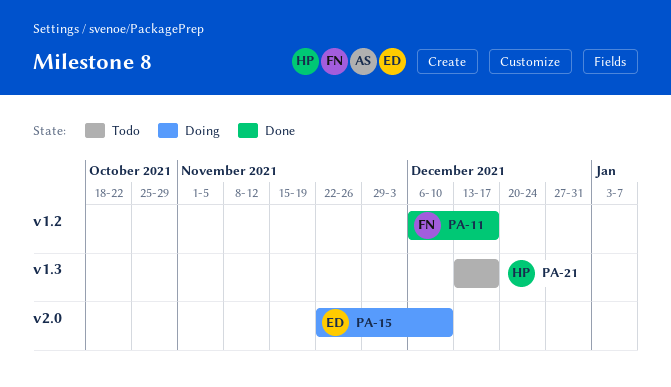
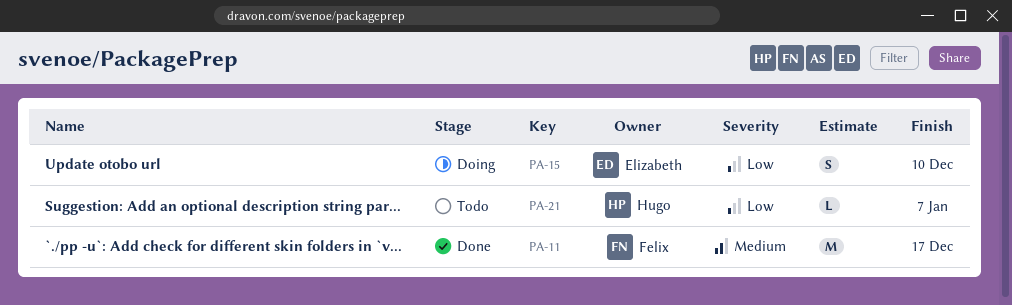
PA-21, due: Dec 17 -> Jan 7

